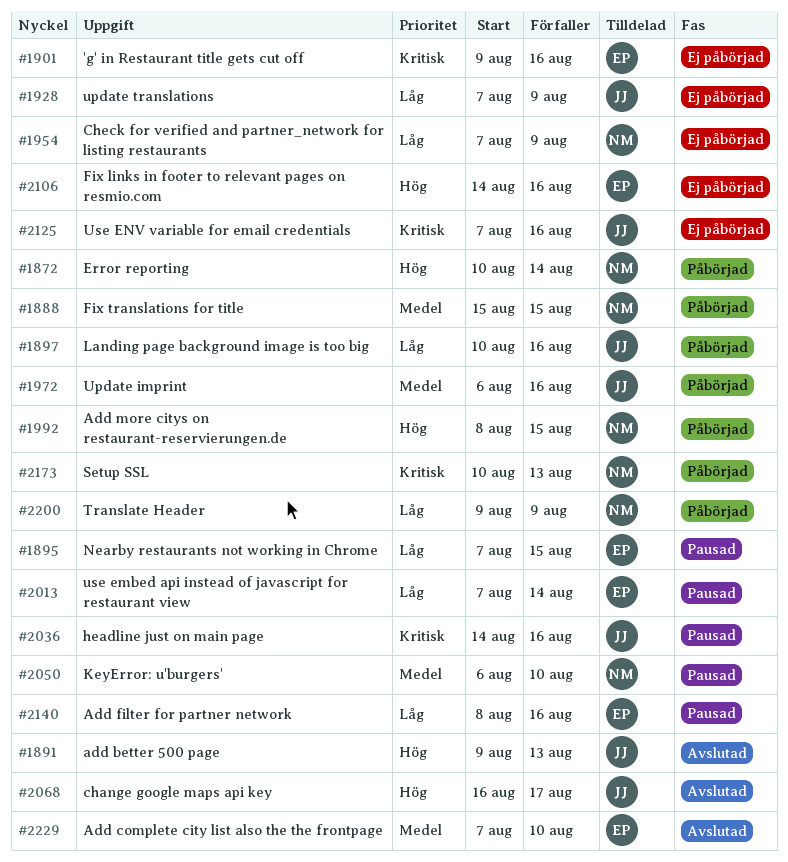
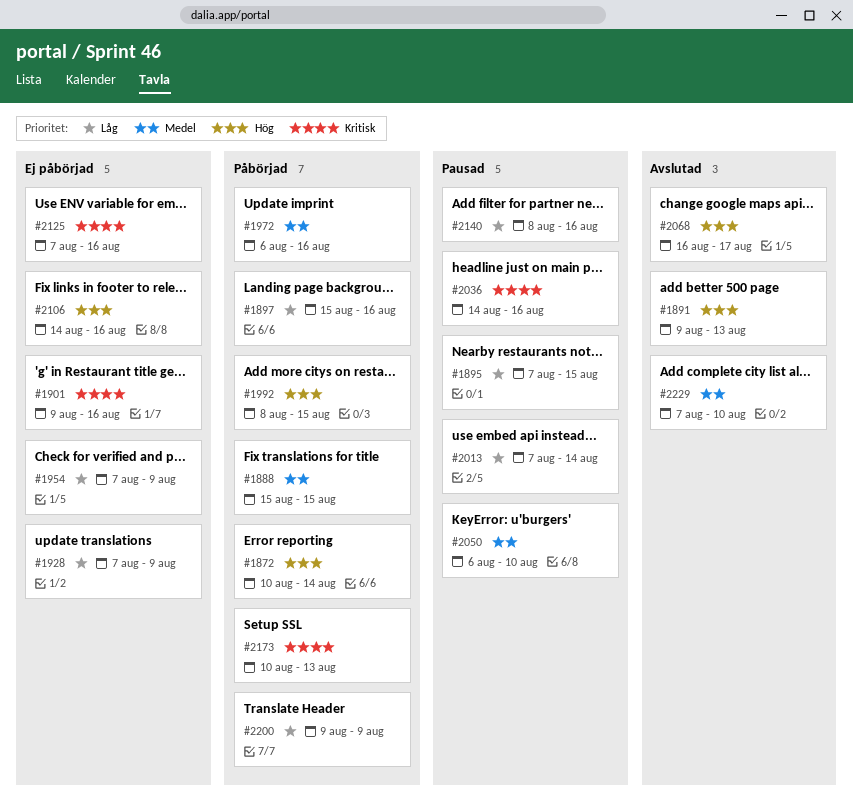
#1897, start: Aug 10 -> Aug 15

